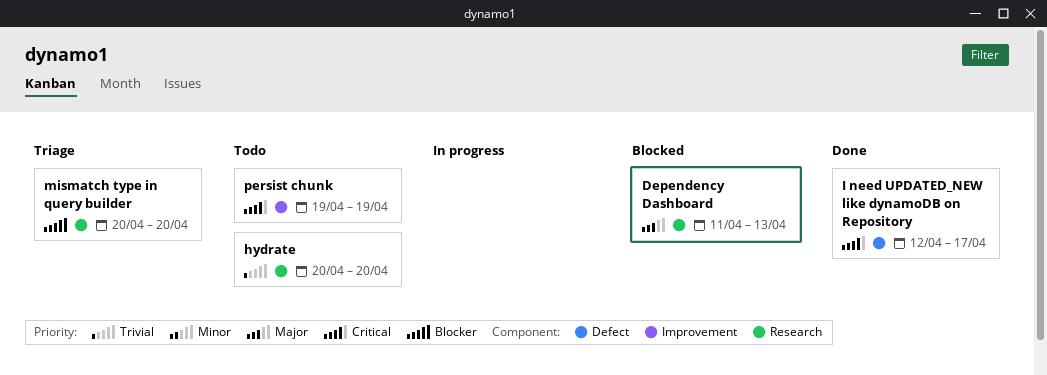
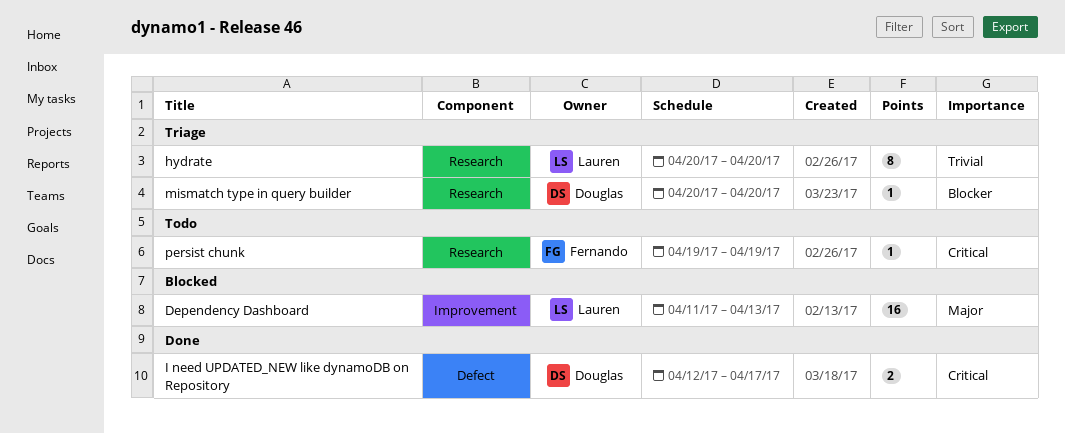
Dependency Dashboard, label: Research -> Improvement
hydrate, status: Todo -> Triage
persist chunk, label: Improvement -> Research

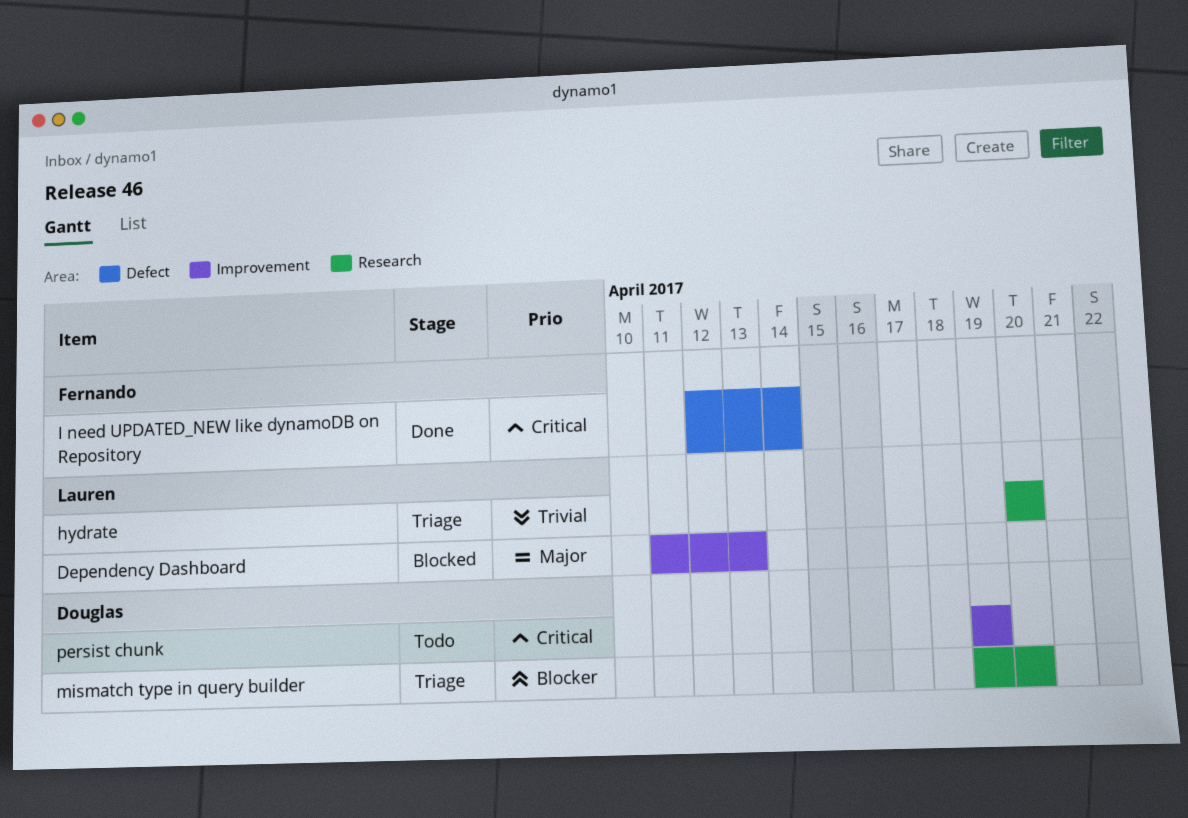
I need UPDATED_NEW like dynamoDB on Repository, owner: Douglas -> Fernando
I need UPDATED_NEW like dynamoDB on Repository, due: Apr 17 -> Apr 14
mismatch type in query builder, start: Apr 20 -> Apr 19
persist chunk, owner: Fernando -> Douglas
persist chunk, label: Research -> Improvement

